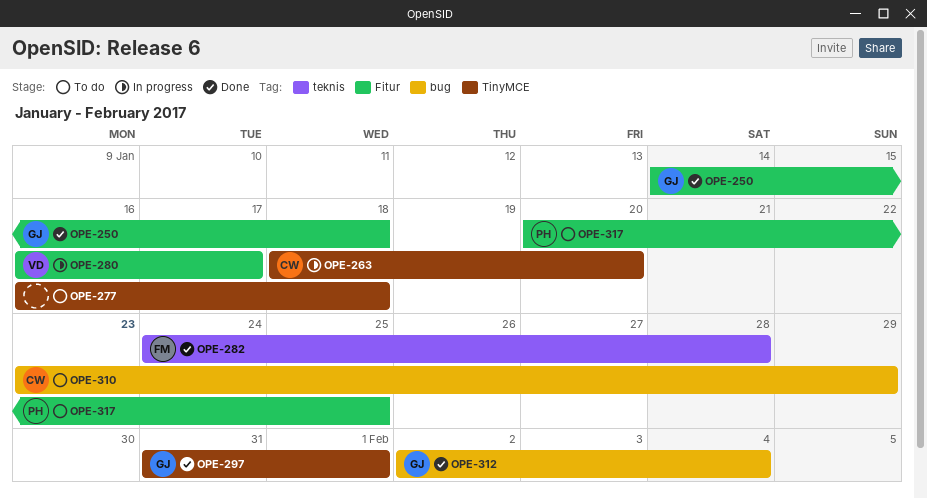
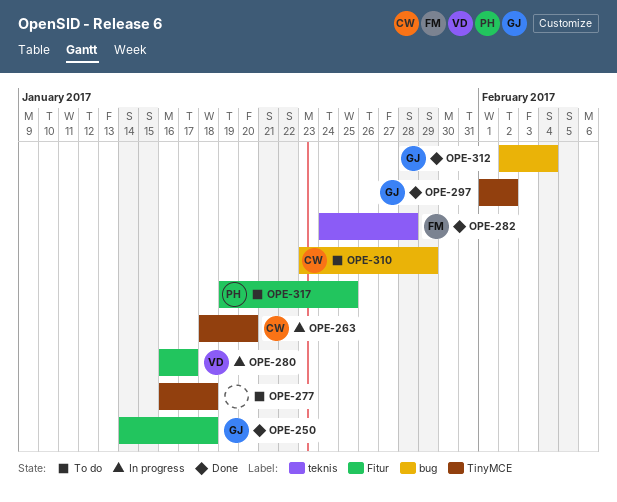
OPE-297, start: Jan 31 -> Feb 1
OPE-297, due: Feb 1 -> Feb 2
OPE-317, start: Jan 20 -> Jan 19

